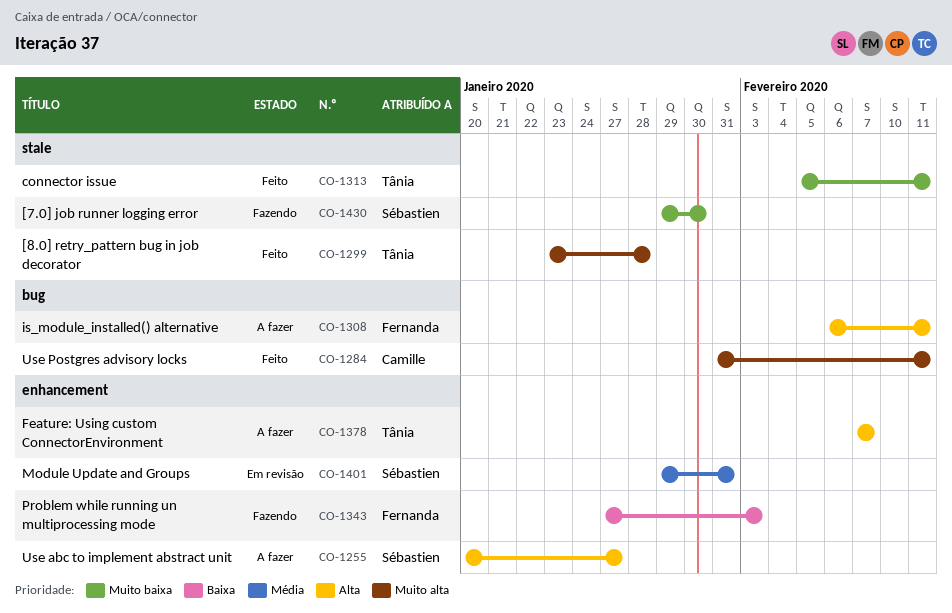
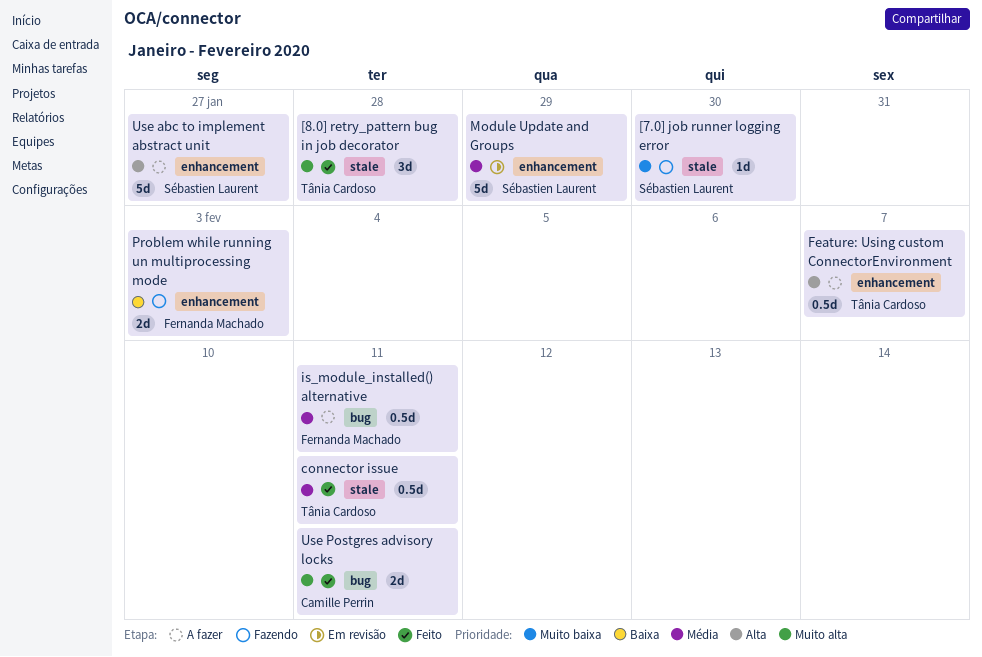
connector issue, priority: Muito baixa -> Média
is_module_installed() alternative, priority: Alta -> Média
Module Update and Groups, due: Jan 31 -> Jan 29

